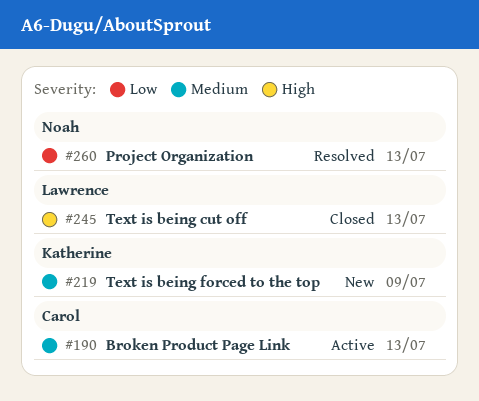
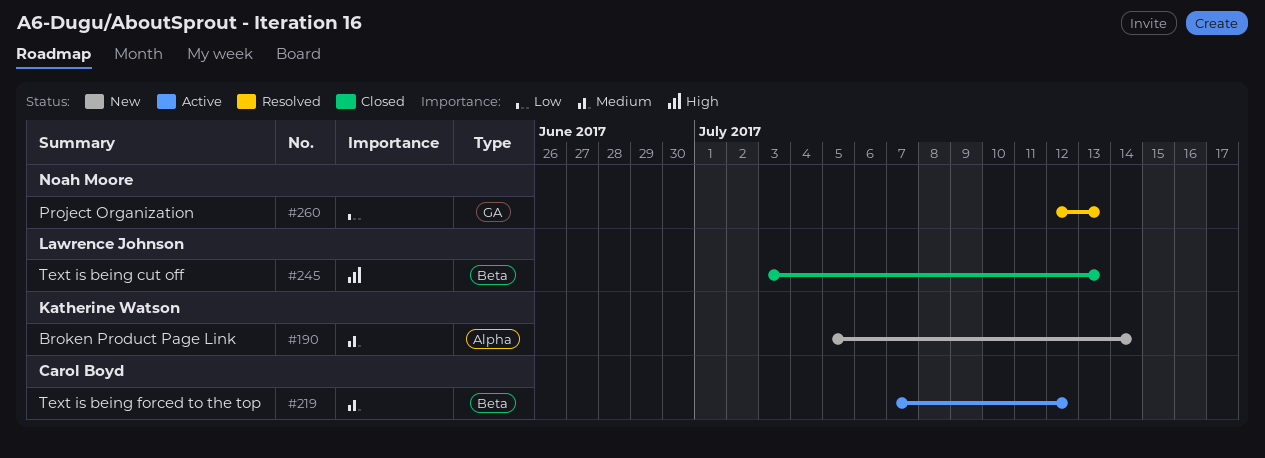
#190, status: Active -> New
#190, owner: Carol Boyd -> Katherine Watson
#190, due: Jul 13 -> Jul 14
#219, status: New -> Active
#219, owner: Katherine Watson -> Carol Boyd
#219, due: Jul 9 -> Jul 12

